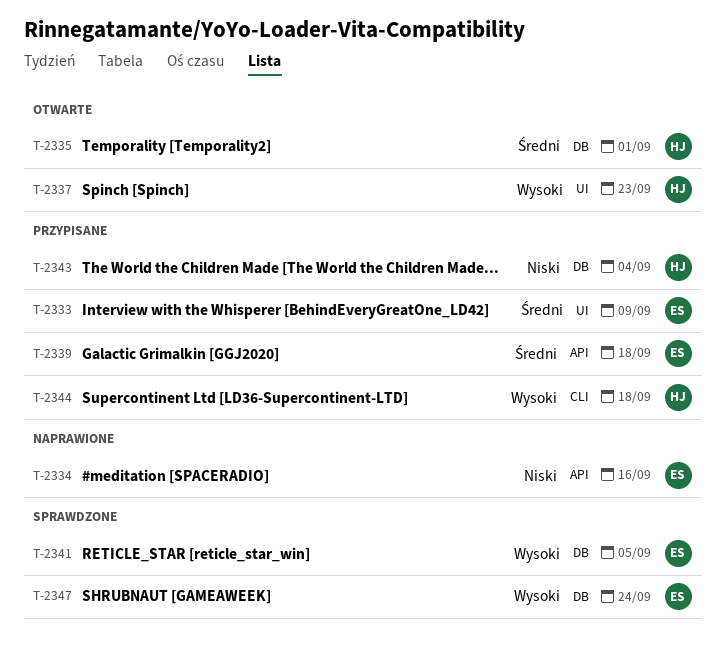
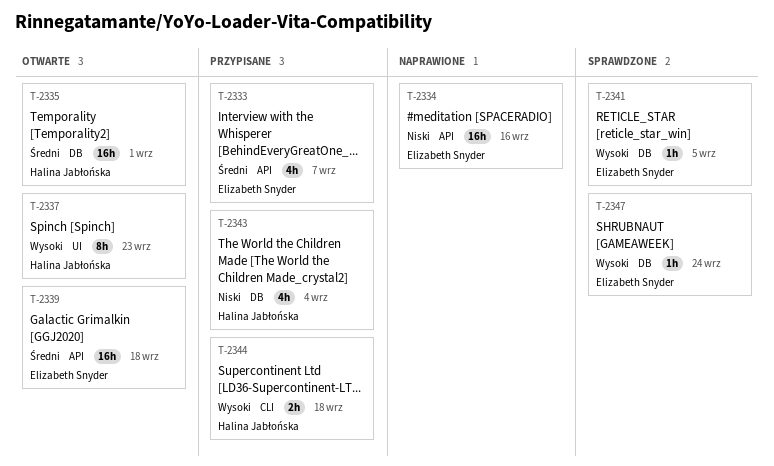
T-2333, label: UI -> API
T-2333, due: Sep 9 -> Sep 7
T-2339, status: Przypisane -> Otwarte

